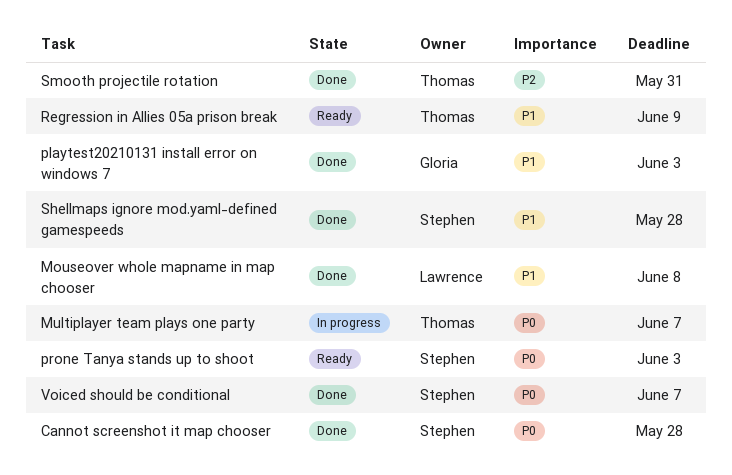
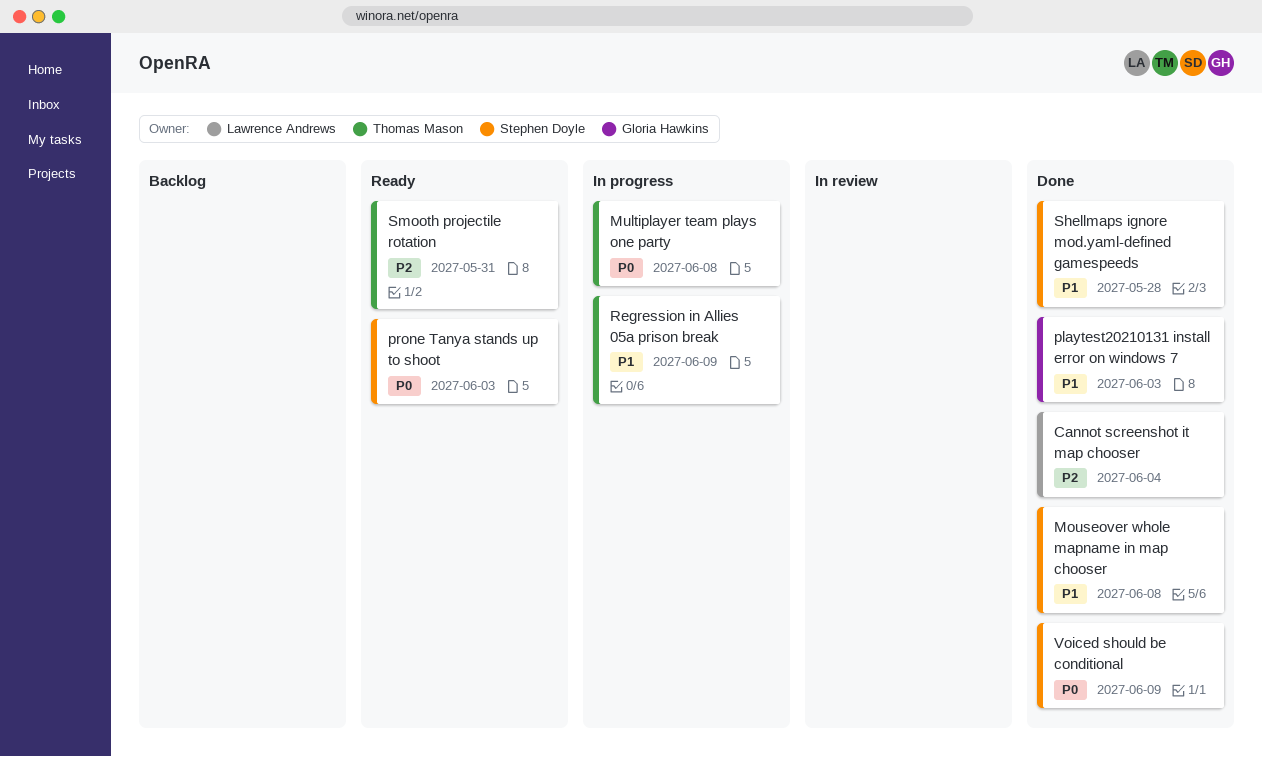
Cannot screenshot it map chooser, owner: Stephen Doyle -> Lawrence Andrews
Cannot screenshot it map chooser, priority: P0 -> P2
Cannot screenshot it map chooser, due: May 28 -> Jun 4
Mouseover whole mapname in map chooser, owner: Lawrence Andrews -> Stephen Doyle
Multiplayer team plays one party, due: Jun 7 -> Jun 8
Regression in Allies 05a prison break, status: Ready -> In progress
Smooth projectile rotation, status: Done -> Ready
Voiced should be conditional, due: Jun 7 -> Jun 9

